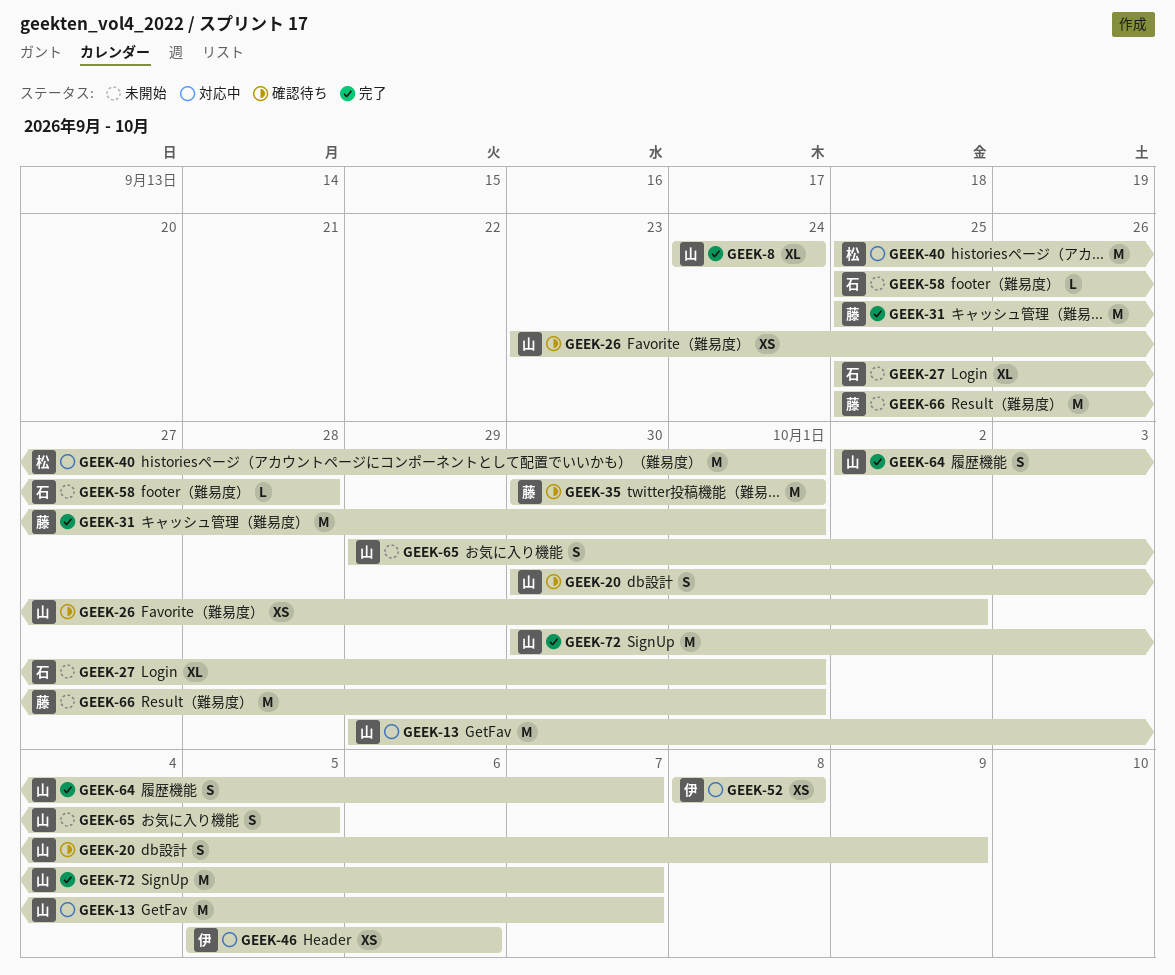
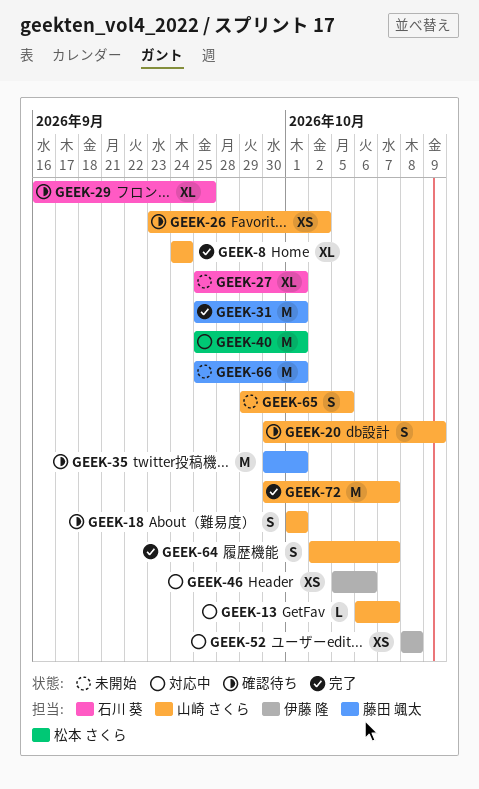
GEEK-13, estimate: M -> L
GEEK-13, start: Sep 29 -> Oct 6
GEEK-18: none -> present
GEEK-29: none -> present
GEEK-58: present -> none

